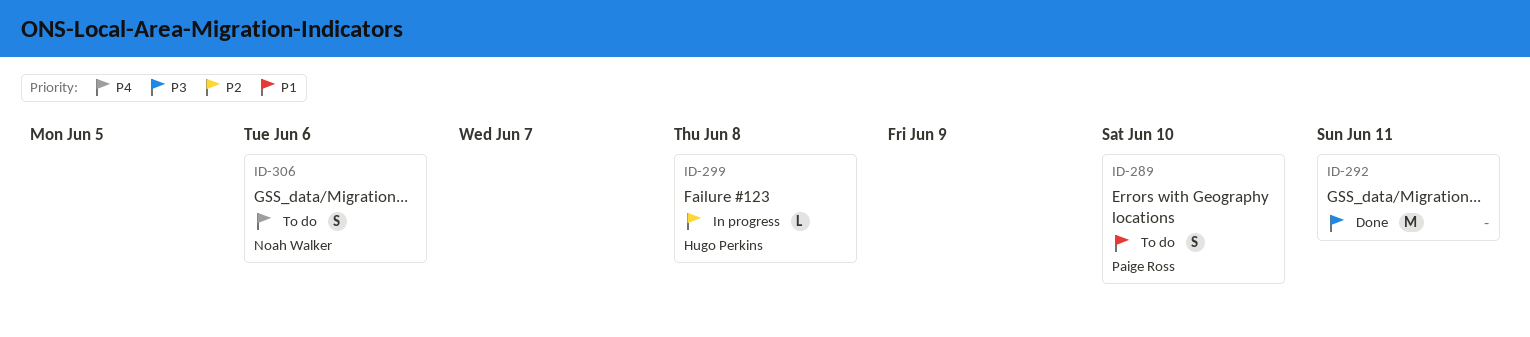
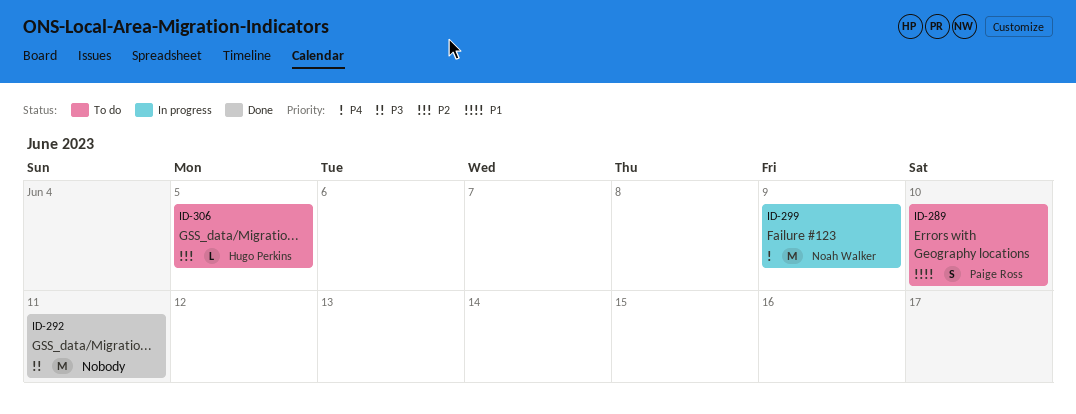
ID-299, owner: Hugo Perkins -> Noah Walker
ID-299, priority: P2 -> P4
ID-299, estimate: L -> M
ID-299, due: Jun 8 -> Jun 9
ID-306, owner: Noah Walker -> Hugo Perkins
ID-306, priority: P4 -> P2
ID-306, estimate: S -> L
ID-306, due: Jun 6 -> Jun 5

